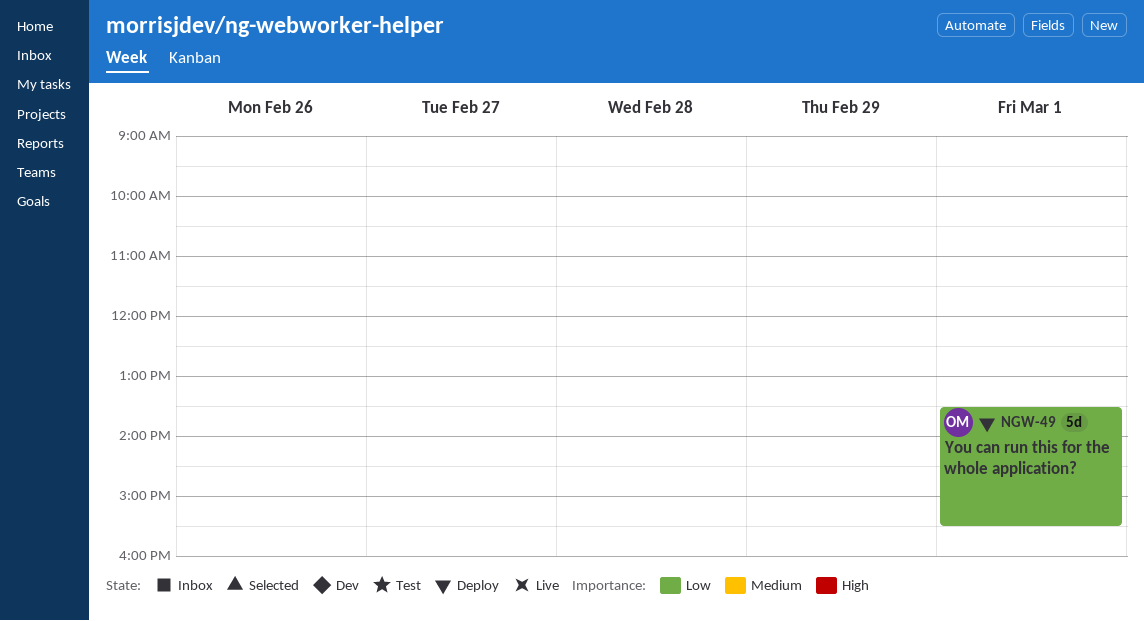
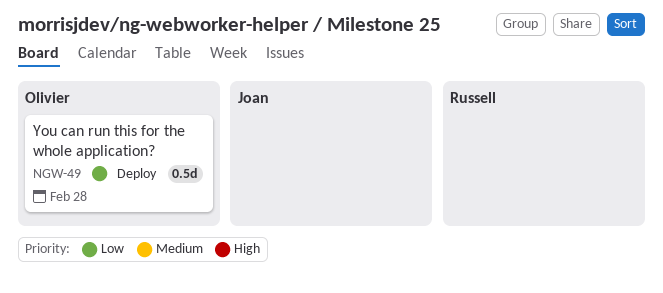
NGW-49, estimate: 5d -> 0.5d
NGW-49, day: Mar 1 -> Feb 28

